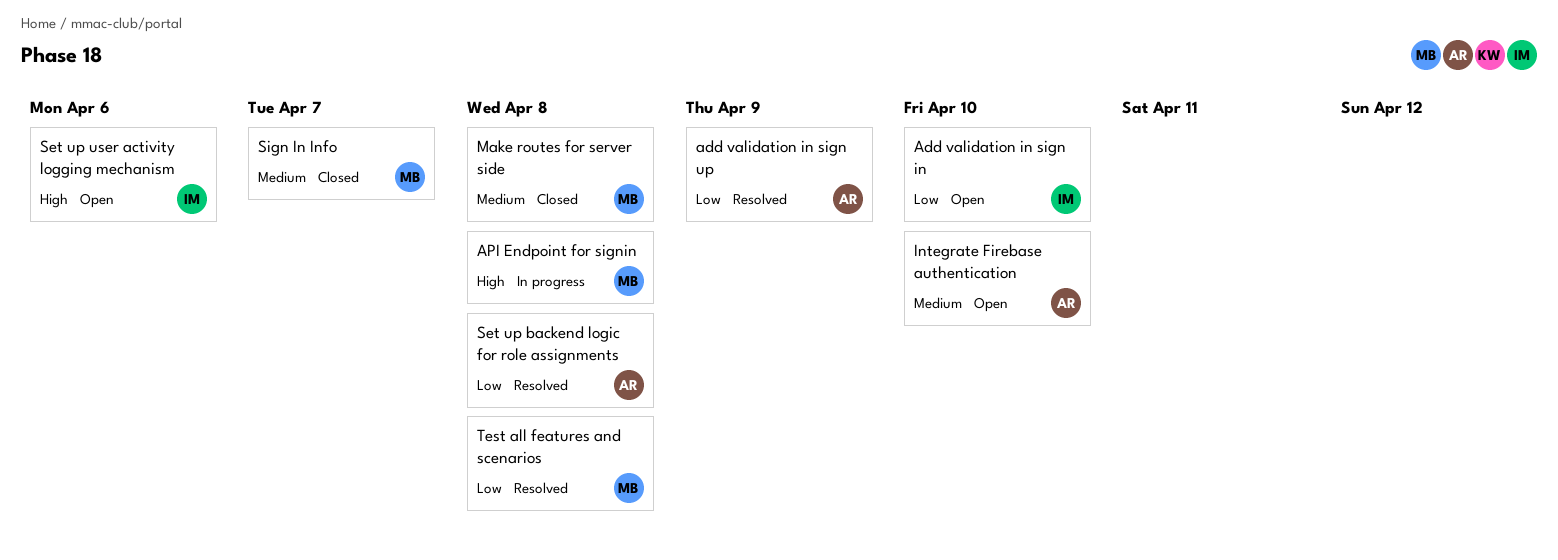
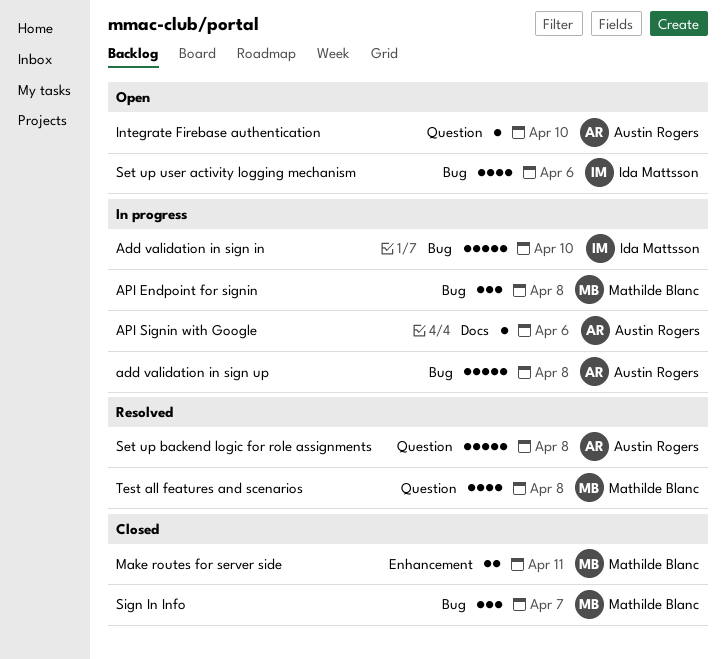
Add validation in sign in, status: Open -> In progress
add validation in sign up, status: Resolved -> In progress
add validation in sign up, due: Apr 9 -> Apr 8
API Signin with Google: none -> present
Make routes for server side, due: Apr 8 -> Apr 11

